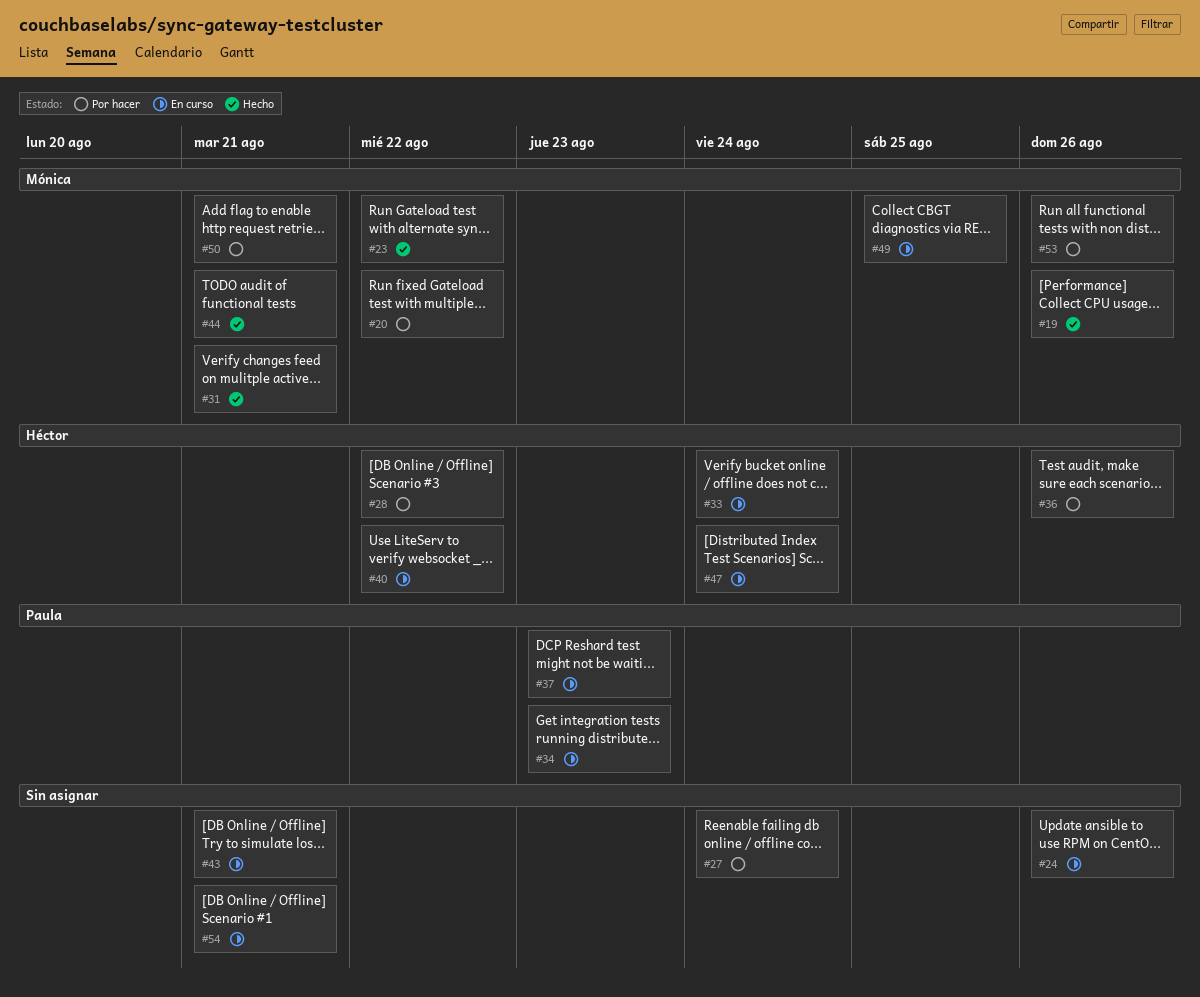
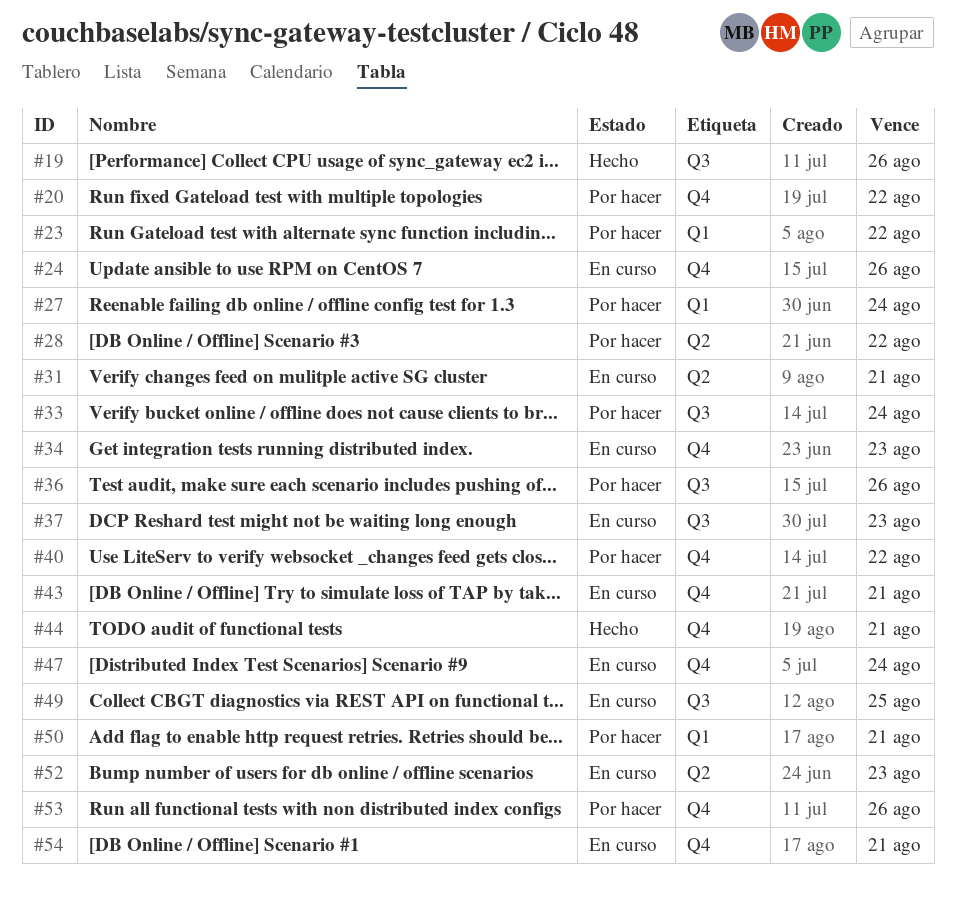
#23, status: Hecho -> Por hacer
#31, status: Hecho -> En curso
#33, status: En curso -> Por hacer
#40, status: En curso -> Por hacer
#52: none -> present

